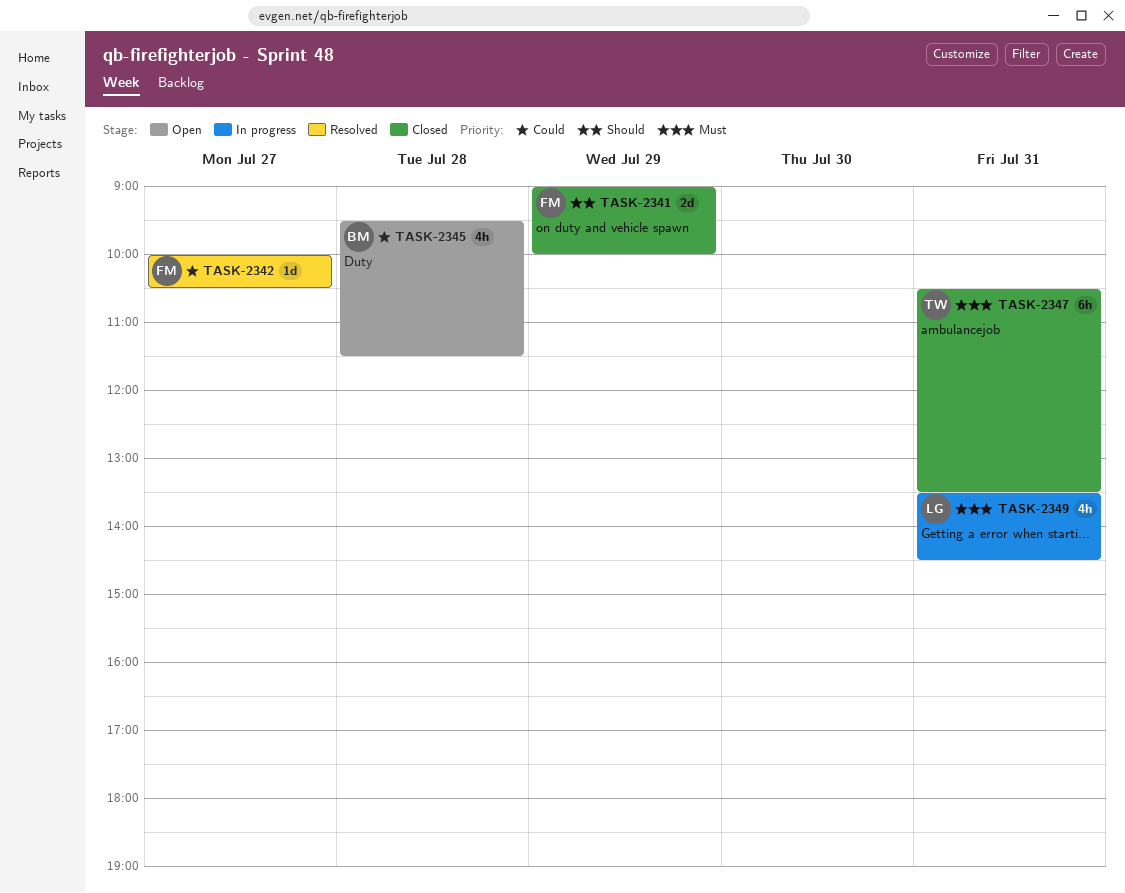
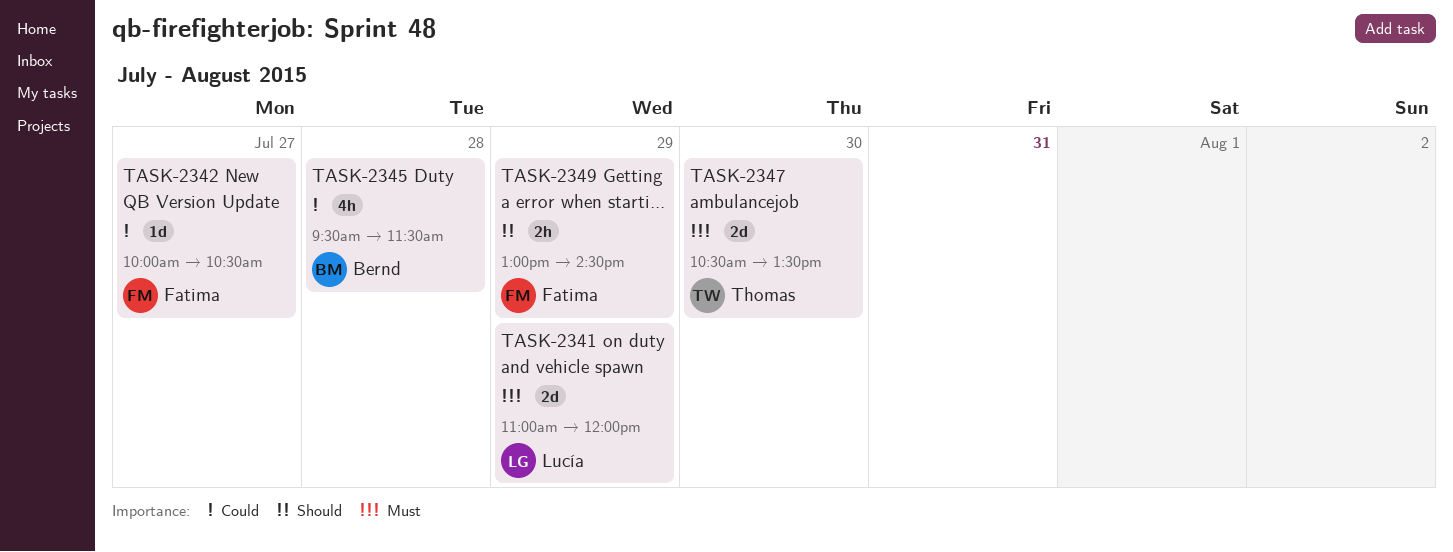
TASK-2341, owner: Fatima -> Lucía
TASK-2341, priority: Should -> Must
TASK-2341, begins: 09:00 -> 11:00
TASK-2341, ends: 10:00 -> 12:00
TASK-2347, estimate: 6h -> 2d
TASK-2347, day: Jul 31 -> Jul 30
TASK-2349, owner: Lucía -> Fatima
TASK-2349, priority: Must -> Should
TASK-2349, estimate: 4h -> 2h
TASK-2349, day: Jul 31 -> Jul 29
TASK-2349, begins: 13:30 -> 13:00

